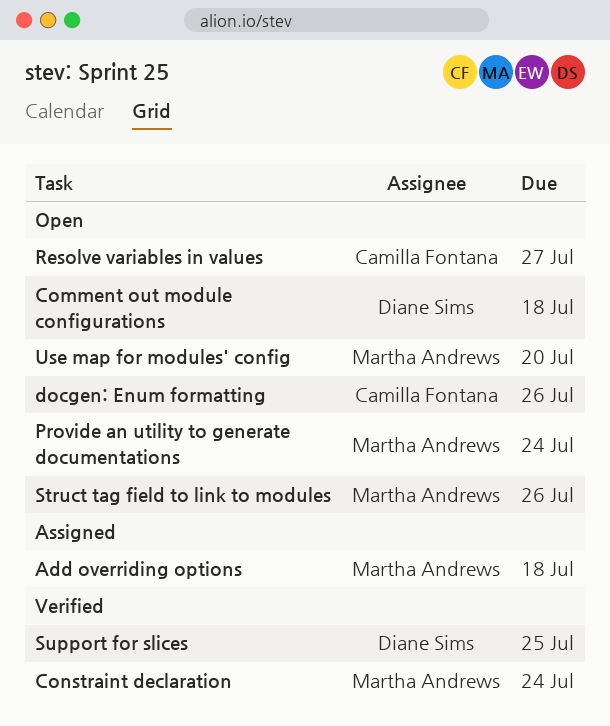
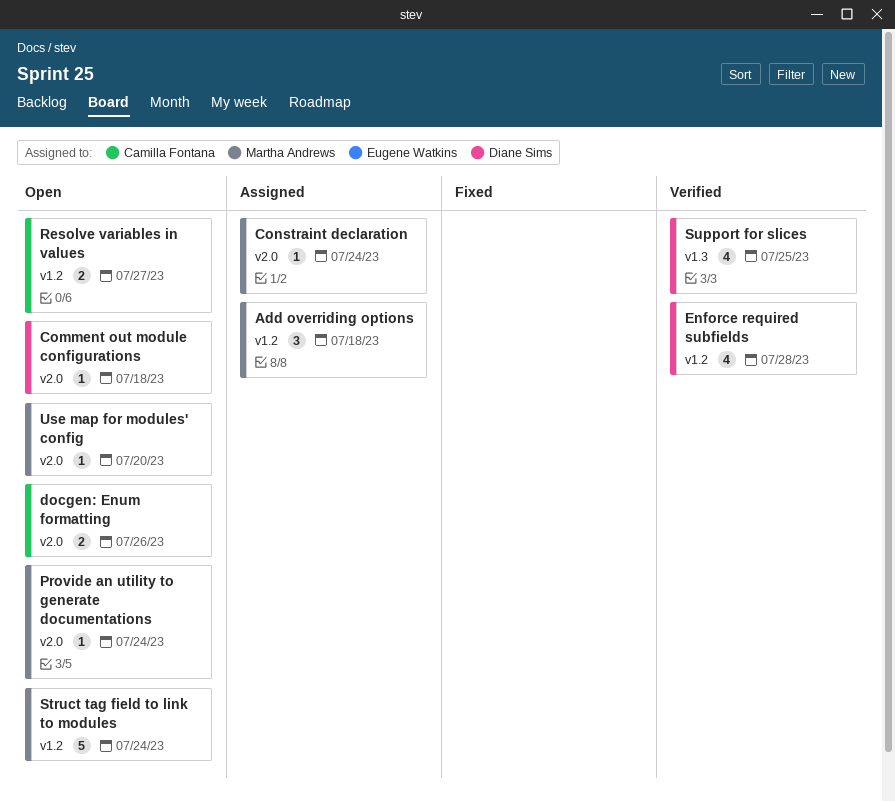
Constraint declaration, status: Verified -> Assigned
Enforce required subfields: none -> present
Struct tag field to link to modules, due: Jul 26 -> Jul 24

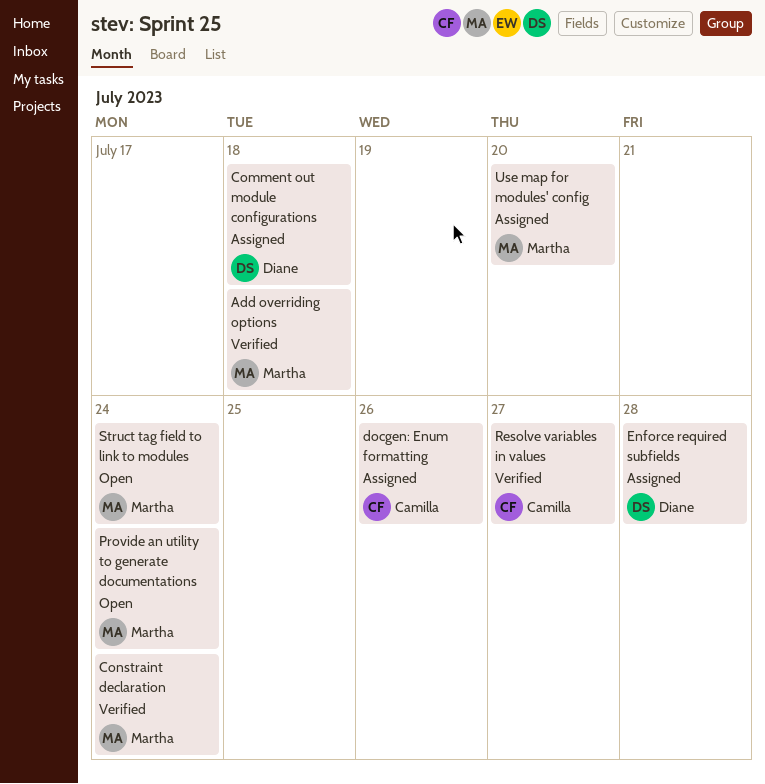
Add overriding options, status: Assigned -> Verified
Comment out module configurations, status: Open -> Assigned
Constraint declaration, status: Assigned -> Verified
docgen: Enum formatting, status: Open -> Assigned
Enforce required subfields, status: Verified -> Assigned
Resolve variables in values, status: Open -> Verified
Support for slices: present -> none
Use map for modules' config, status: Open -> Assigned

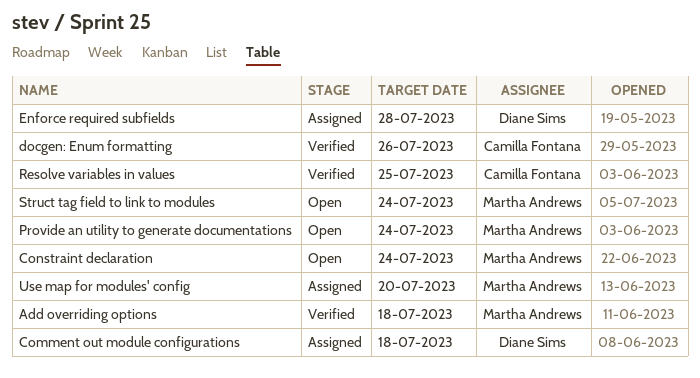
Constraint declaration, status: Verified -> Open
docgen: Enum formatting, status: Assigned -> Verified
Resolve variables in values, due: Jul 27 -> Jul 25

